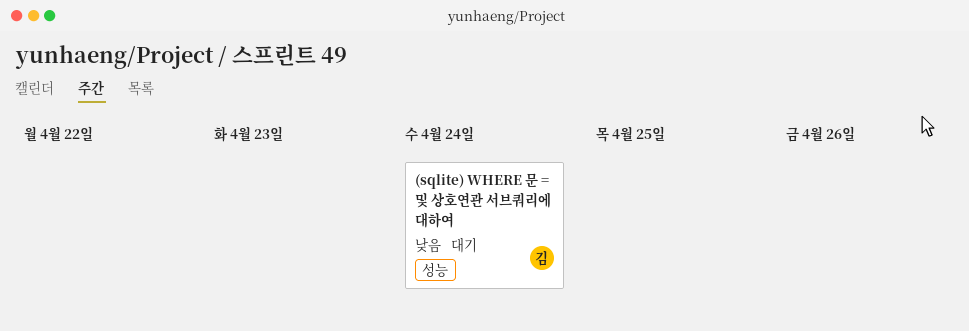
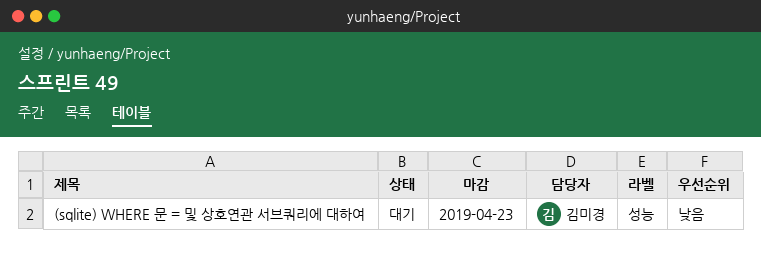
(sqlite) WHERE 문 = 및 상호연관 서브쿼리에 대하여, due: Apr 24 -> Apr 23

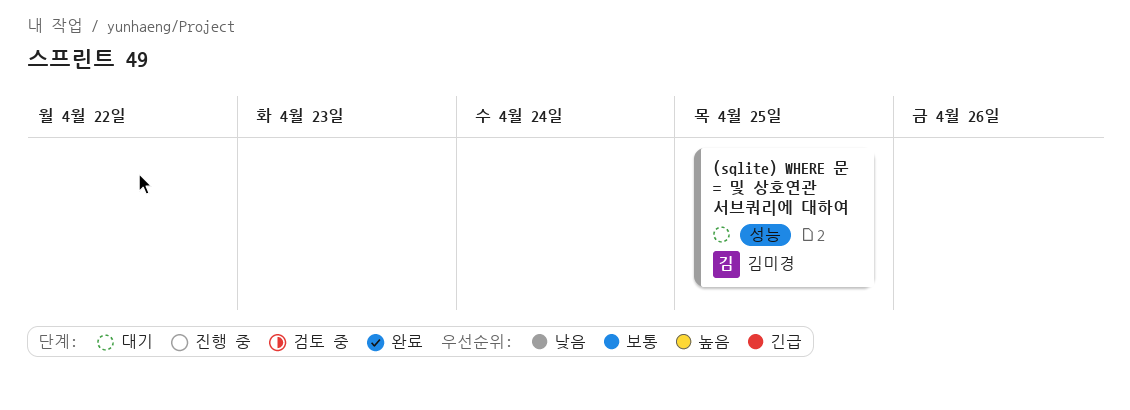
(sqlite) WHERE 문 = 및 상호연관 서브쿼리에 대하여, due: Apr 23 -> Apr 25

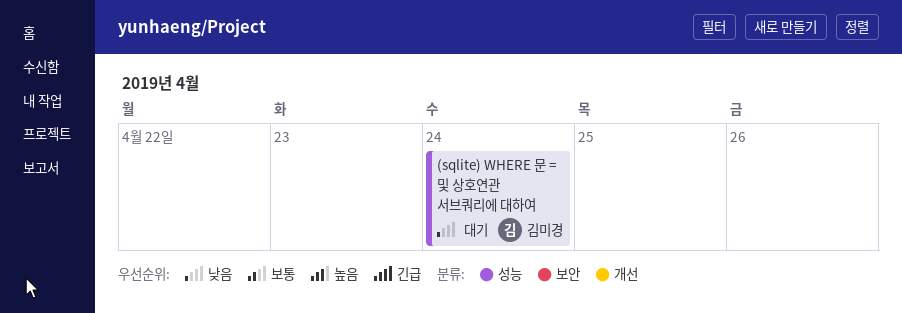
(sqlite) WHERE 문 = 및 상호연관 서브쿼리에 대하여, due: Apr 25 -> Apr 24

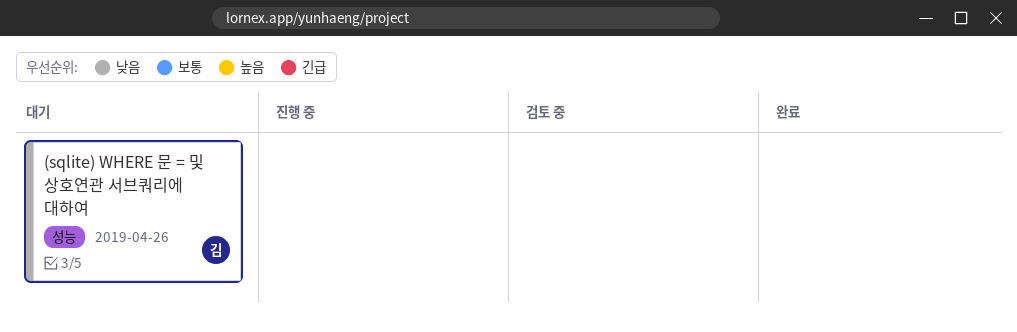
(sqlite) WHERE 문 = 및 상호연관 서브쿼리에 대하여, due: Apr 24 -> Apr 26

